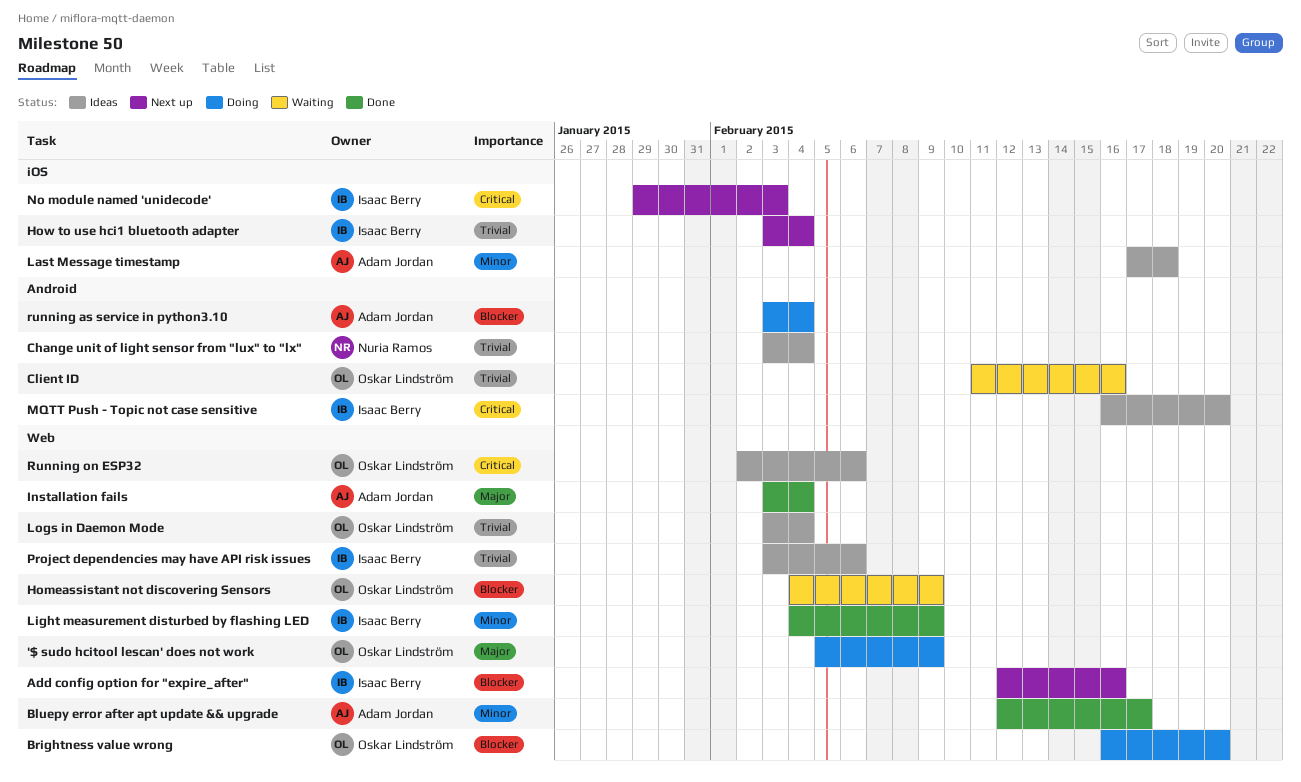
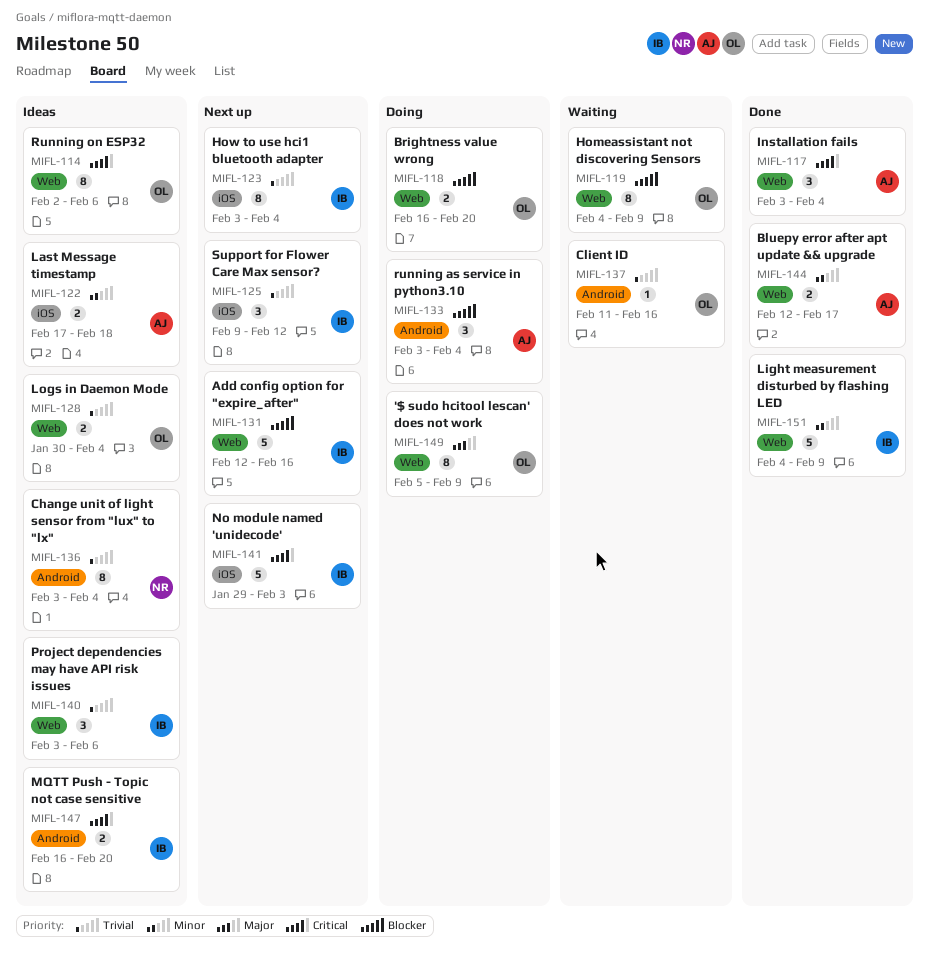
Installation fails, priority: Major -> Critical
Logs in Daemon Mode, start: Feb 3 -> Jan 30
Support for Flower Care Max sensor?: none -> present

